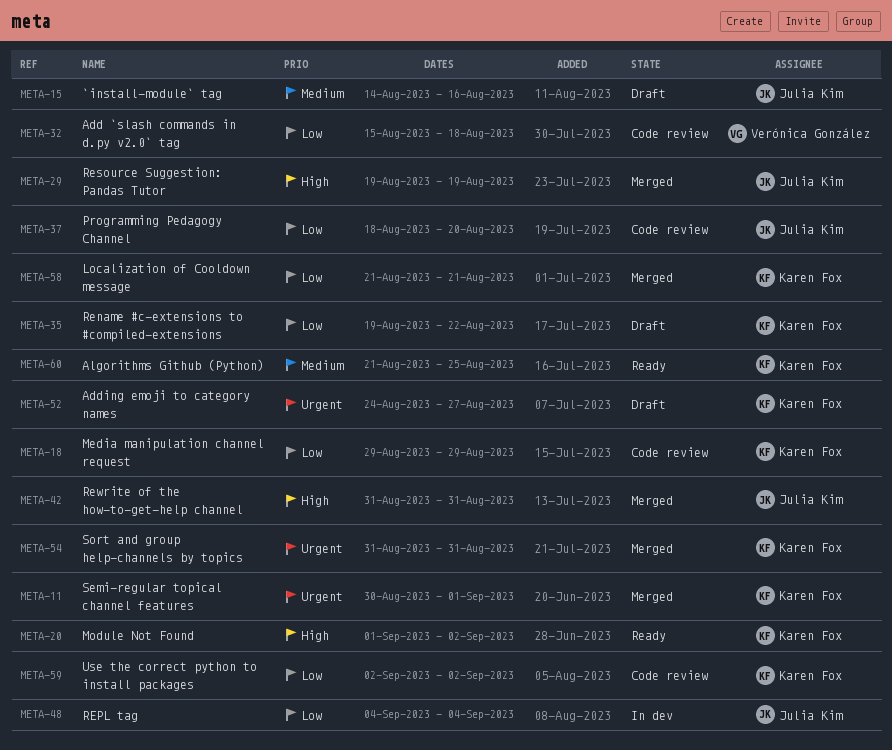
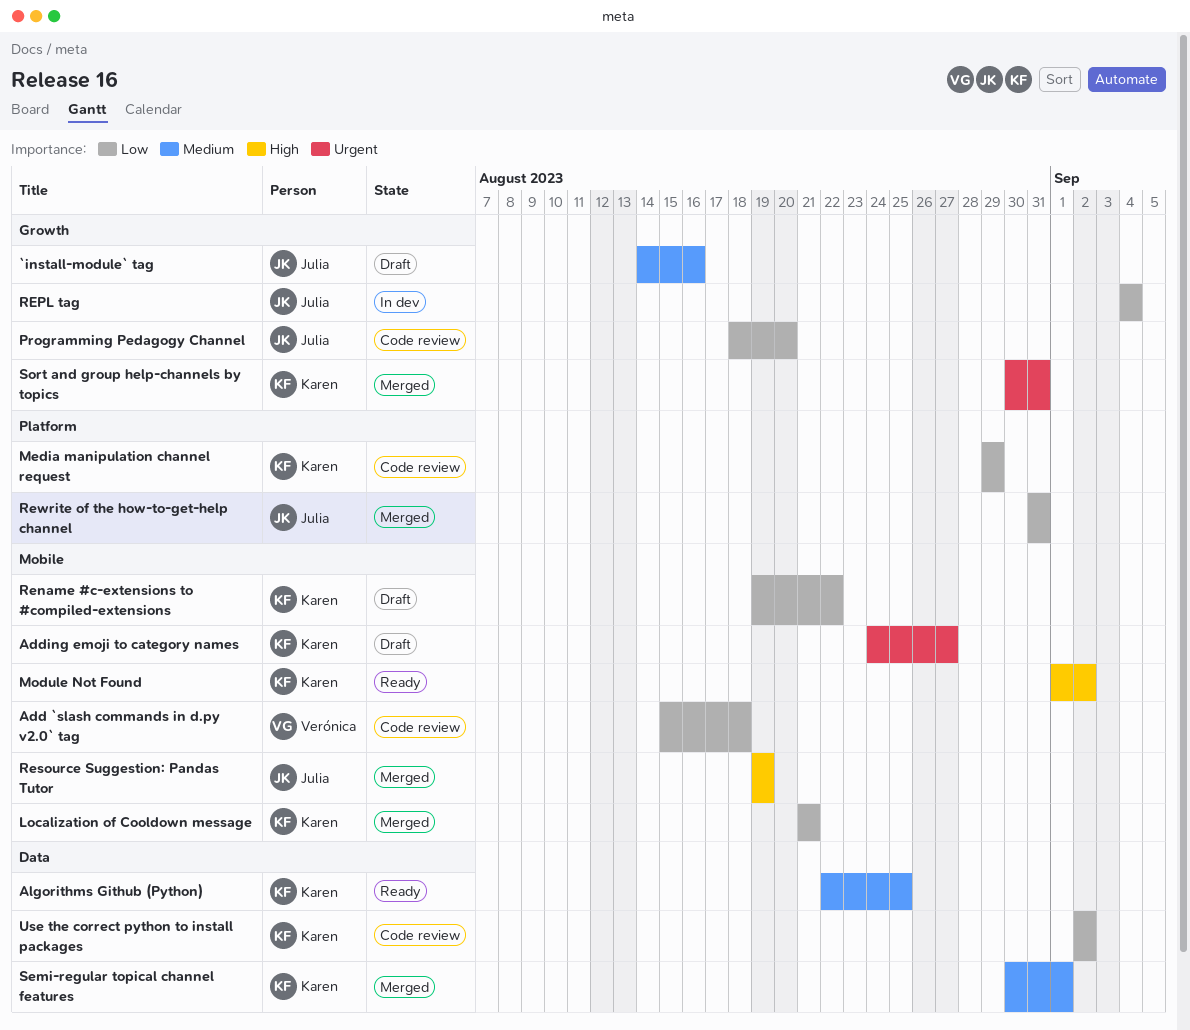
Algorithms Github (Python), start: Aug 21 -> Aug 22
Rewrite of the how-to-get-help channel, priority: High -> Low
Semi-regular topical channel features, priority: Urgent -> Medium
Sort and group help-channels by topics, start: Aug 31 -> Aug 30

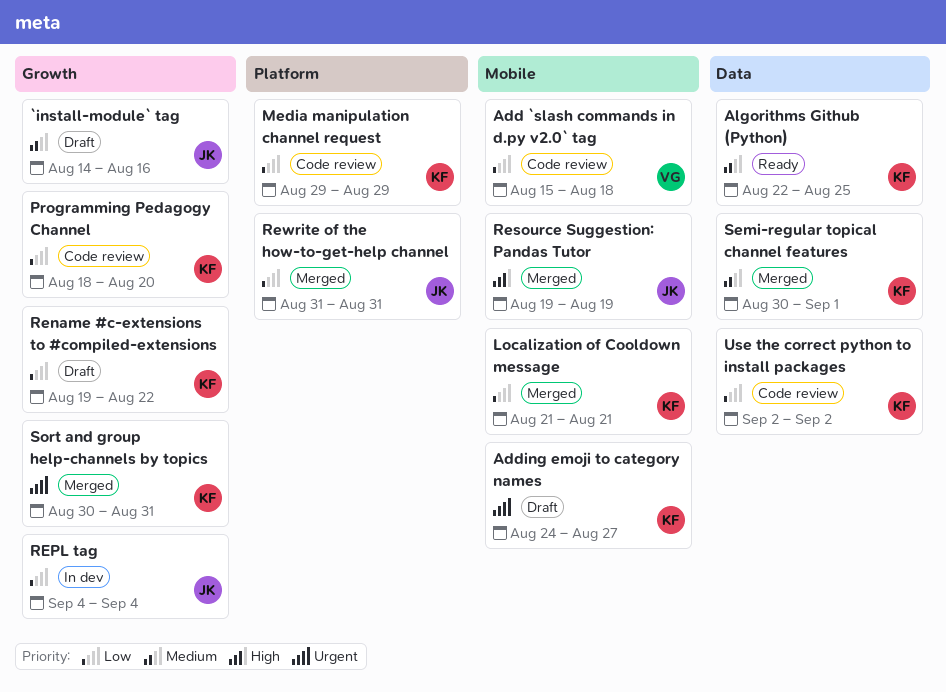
Module Not Found: present -> none
Programming Pedagogy Channel, owner: Julia -> Karen
Rename #c-extensions to #compiled-extensions, label: Mobile -> Growth

